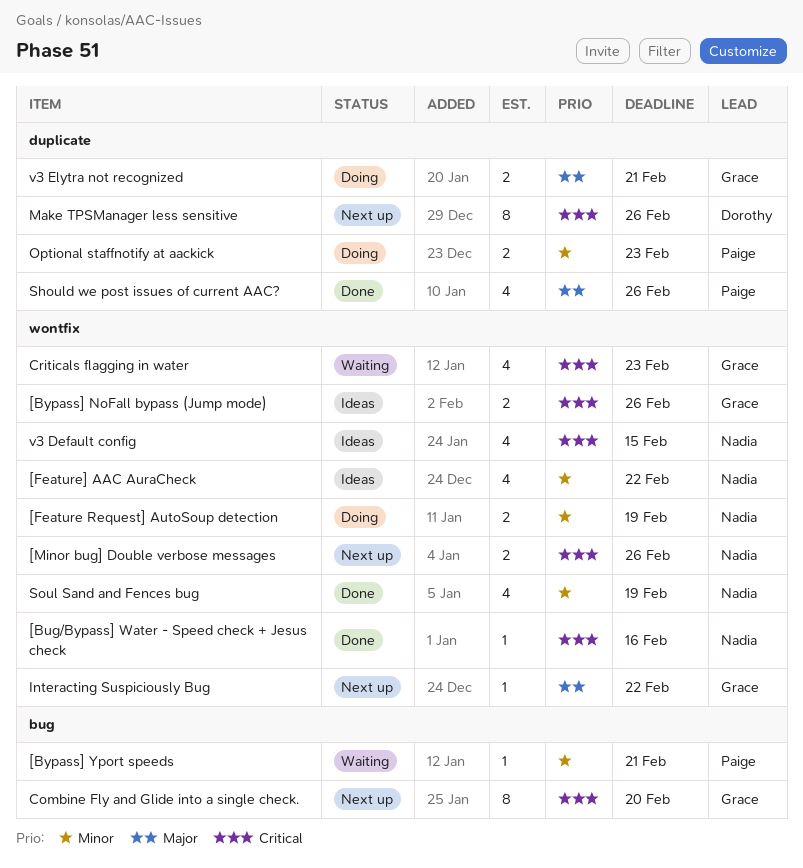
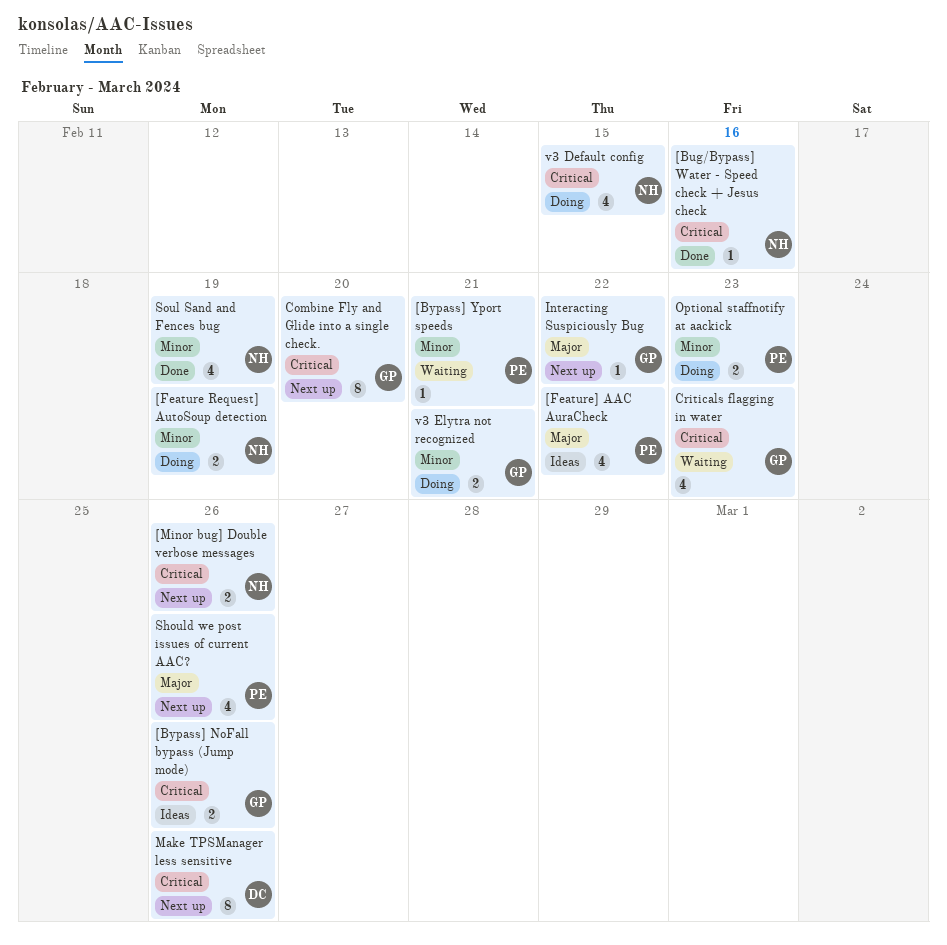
[Feature] AAC AuraCheck, owner: Nadia -> Paige
[Feature] AAC AuraCheck, priority: Minor -> Major
Should we post issues of current AAC?, status: Done -> Next up
v3 Default config, status: Ideas -> Doing
v3 Elytra not recognized, priority: Major -> Minor

